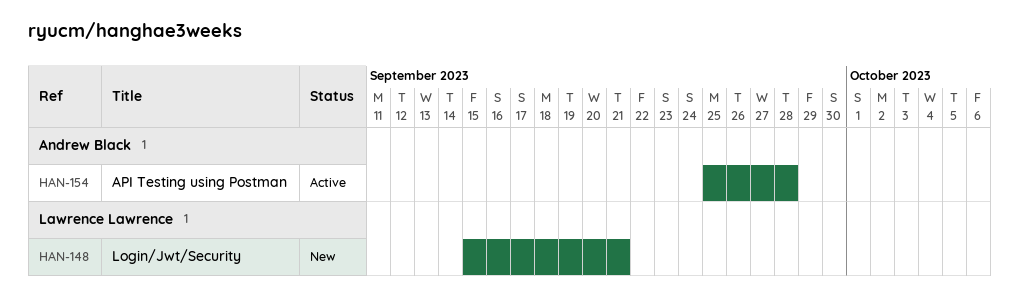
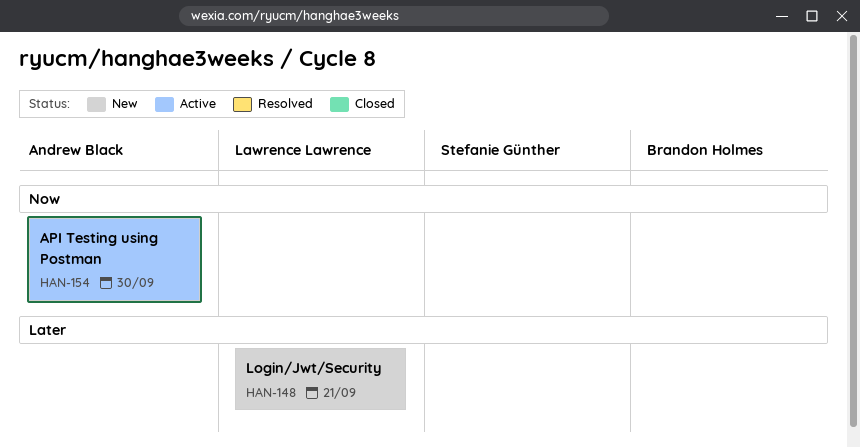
HAN-154, due: Sep 28 -> Sep 30

